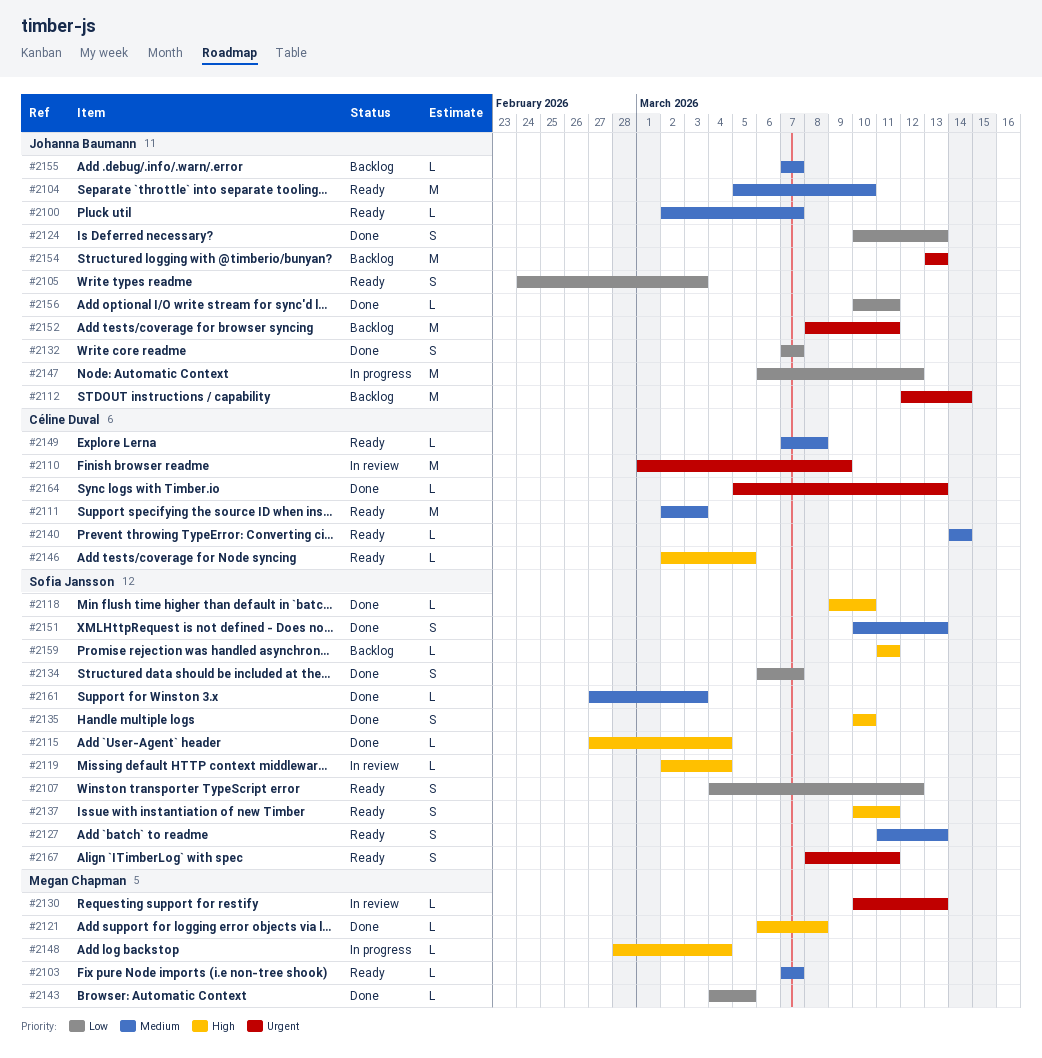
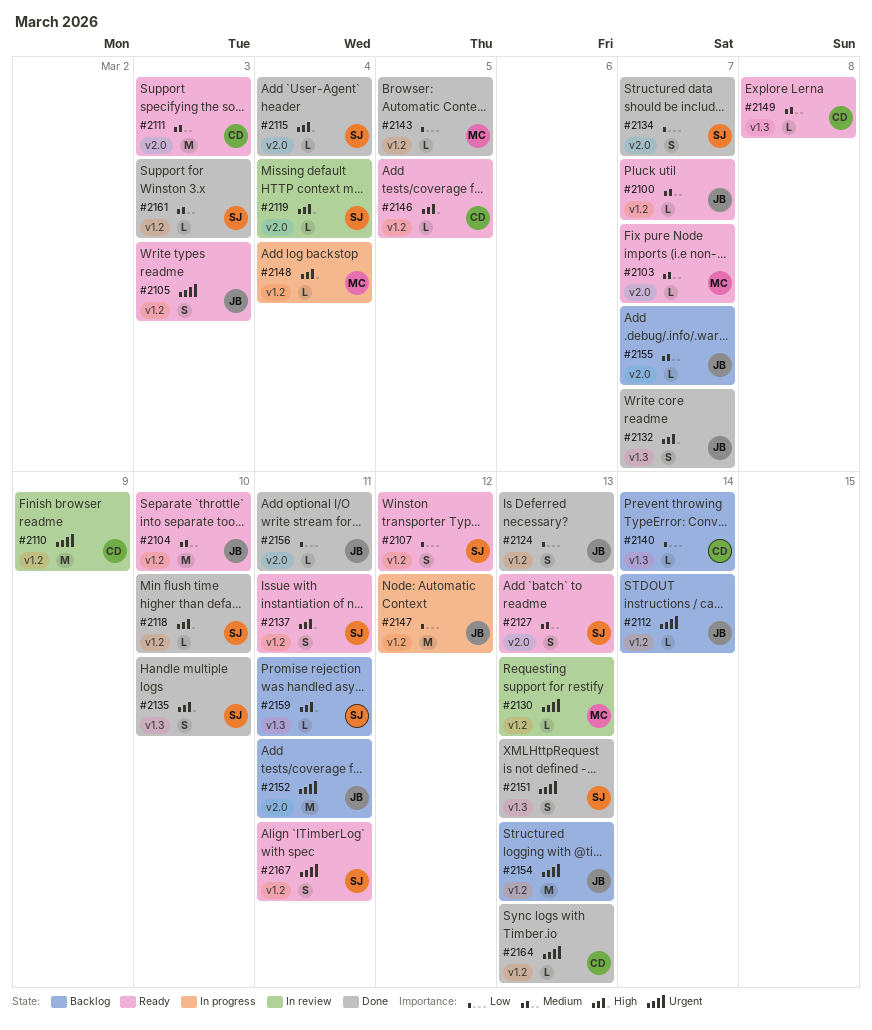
#2105, priority: Low -> Urgent
#2112, estimate: M -> L
#2121: present -> none
#2132, priority: Low -> High
#2140, status: Ready -> Backlog
#2140, priority: Medium -> Low
#2151, priority: Medium -> Urgent

